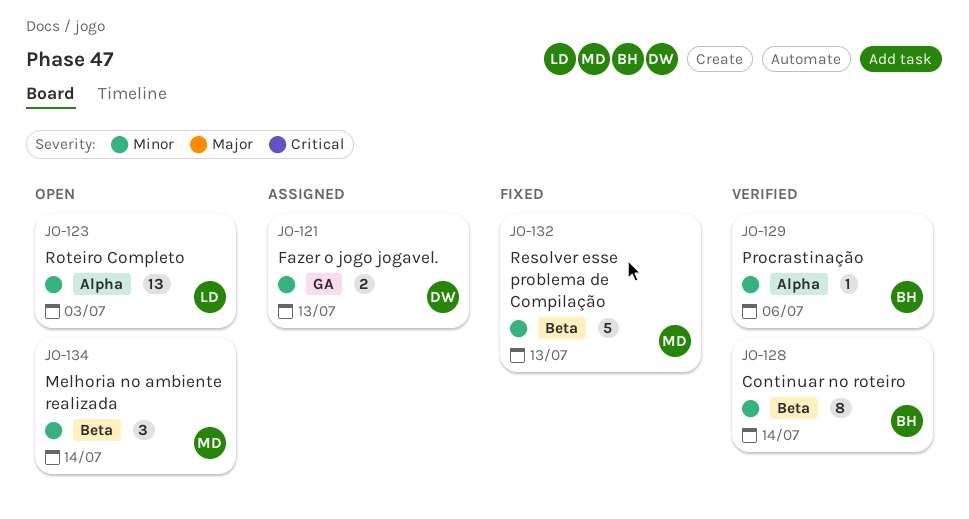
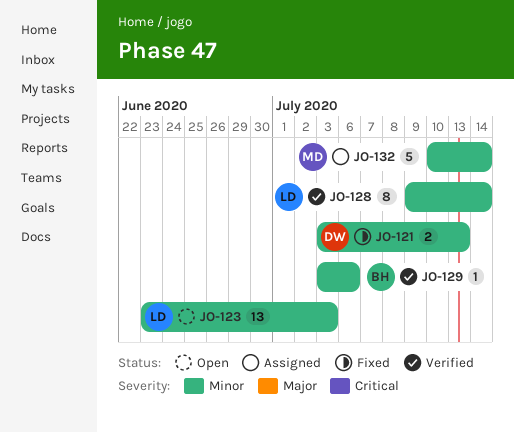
JO-121, status: Assigned -> Fixed
JO-128, owner: BH -> LD
JO-132, status: Fixed -> Assigned
JO-132, due: Jul 13 -> Jul 14
JO-134: present -> none

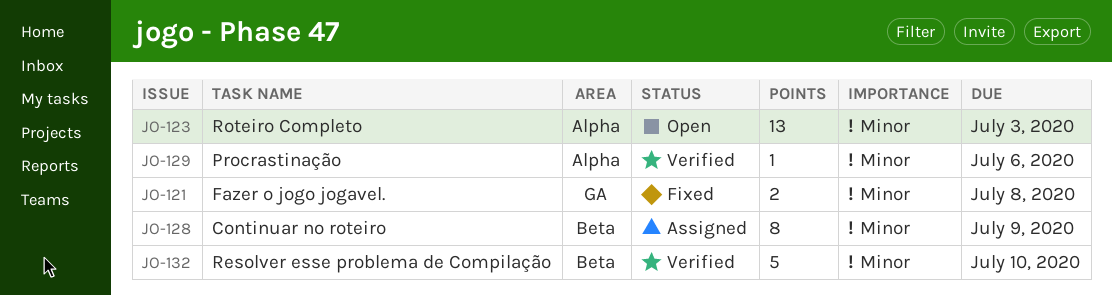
JO-121, due: Jul 13 -> Jul 8
JO-128, status: Verified -> Assigned
JO-128, due: Jul 14 -> Jul 9
JO-132, status: Assigned -> Verified
JO-132, due: Jul 14 -> Jul 10

